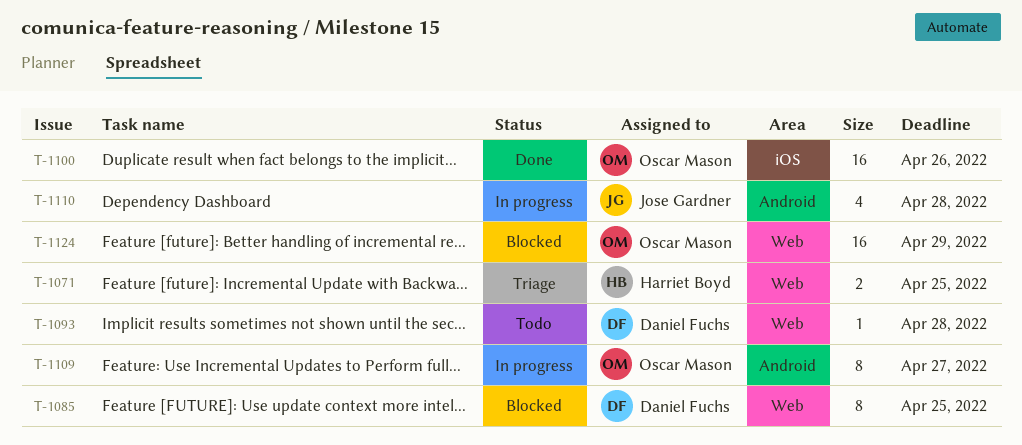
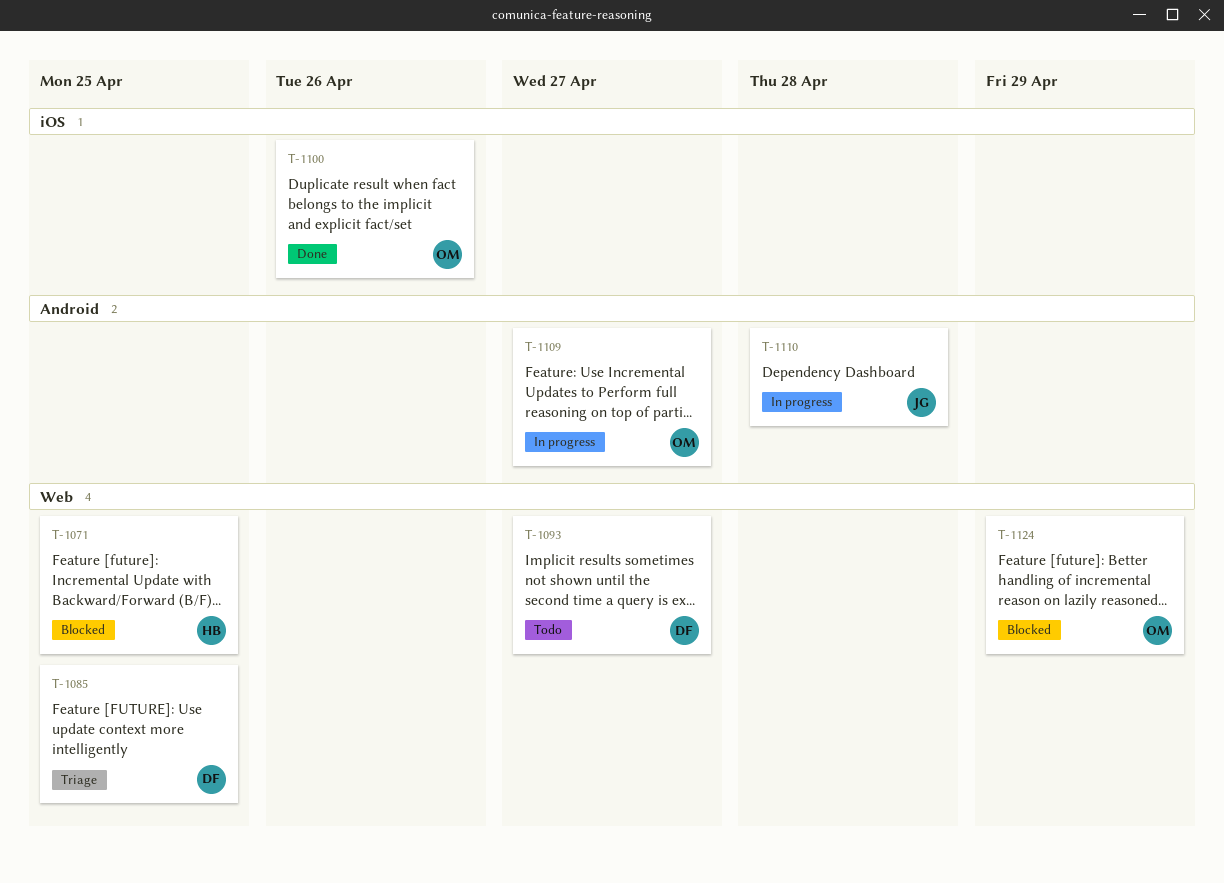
T-1071, status: Triage -> Blocked
T-1085, status: Blocked -> Triage
T-1093, due: Apr 28 -> Apr 27

